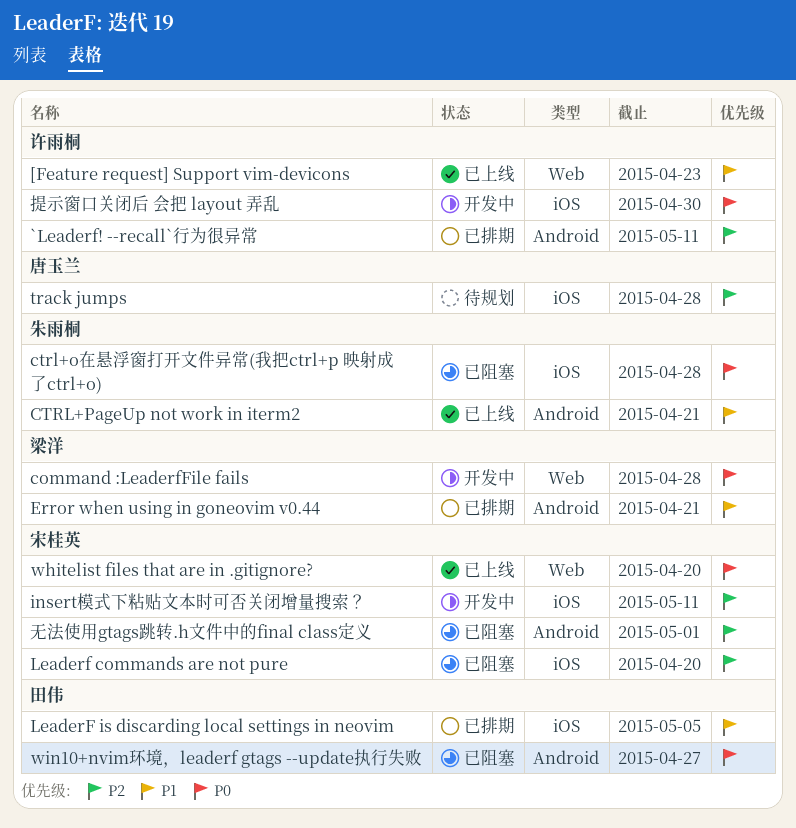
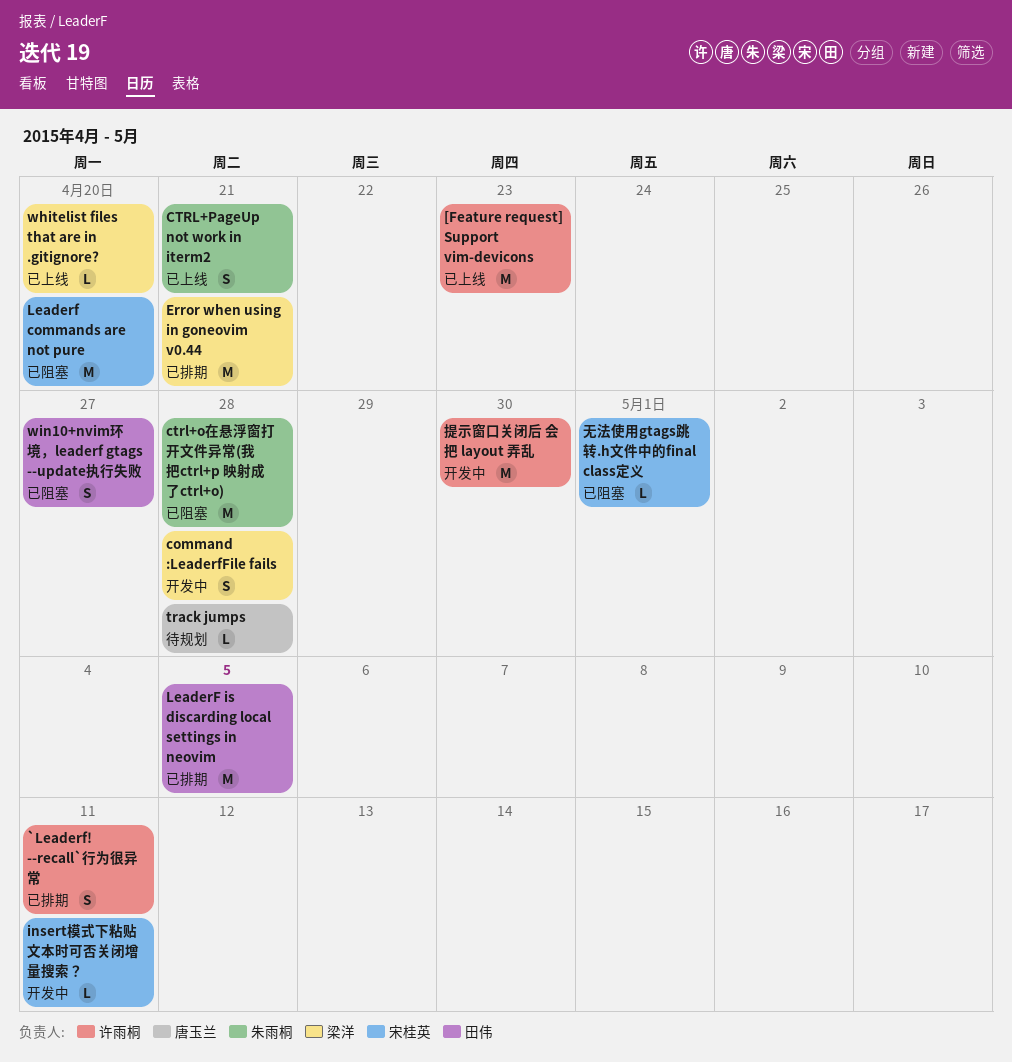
whitelist files that are in .gitignore?, owner: 宋桂英 -> 梁洋

